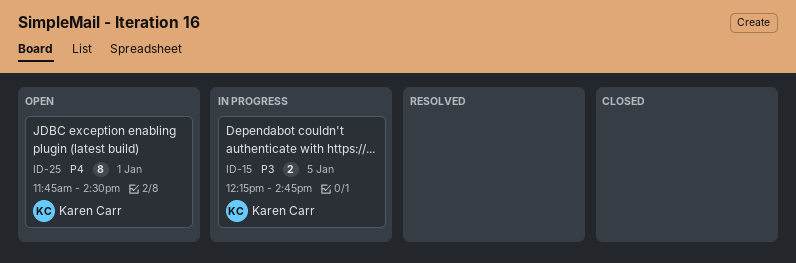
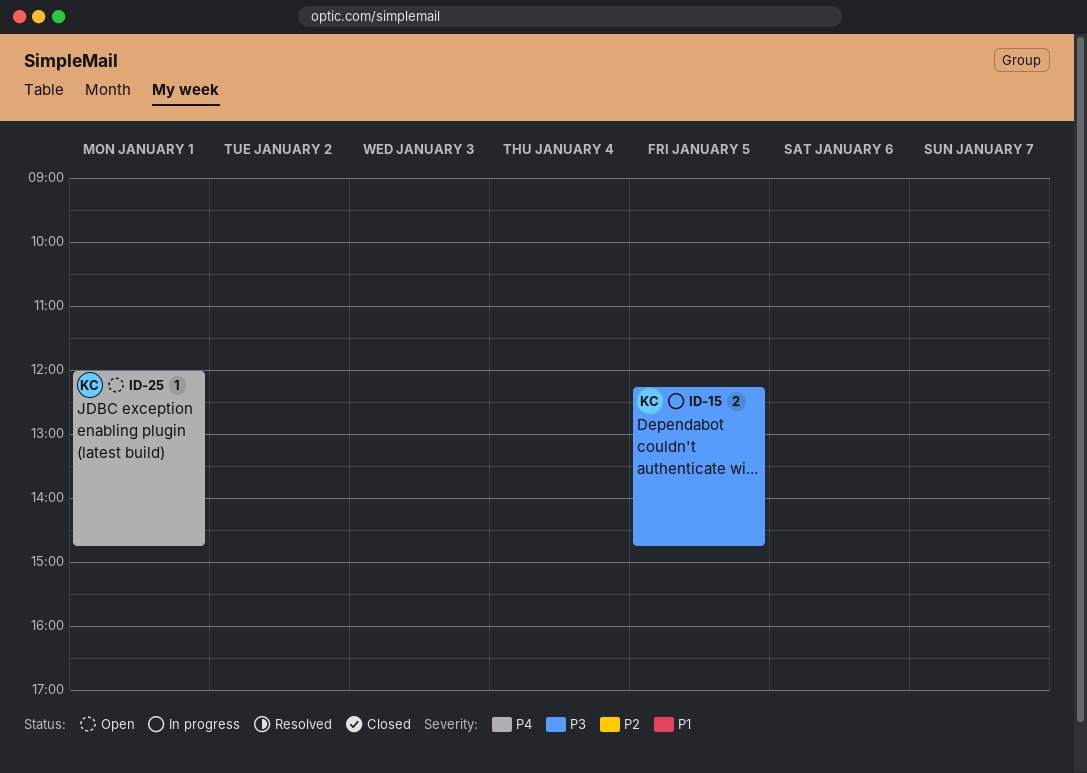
ID-25, estimate: 8 -> 1
ID-25, begins: 11:45 -> 12:00
ID-25, ends: 14:30 -> 14:45

